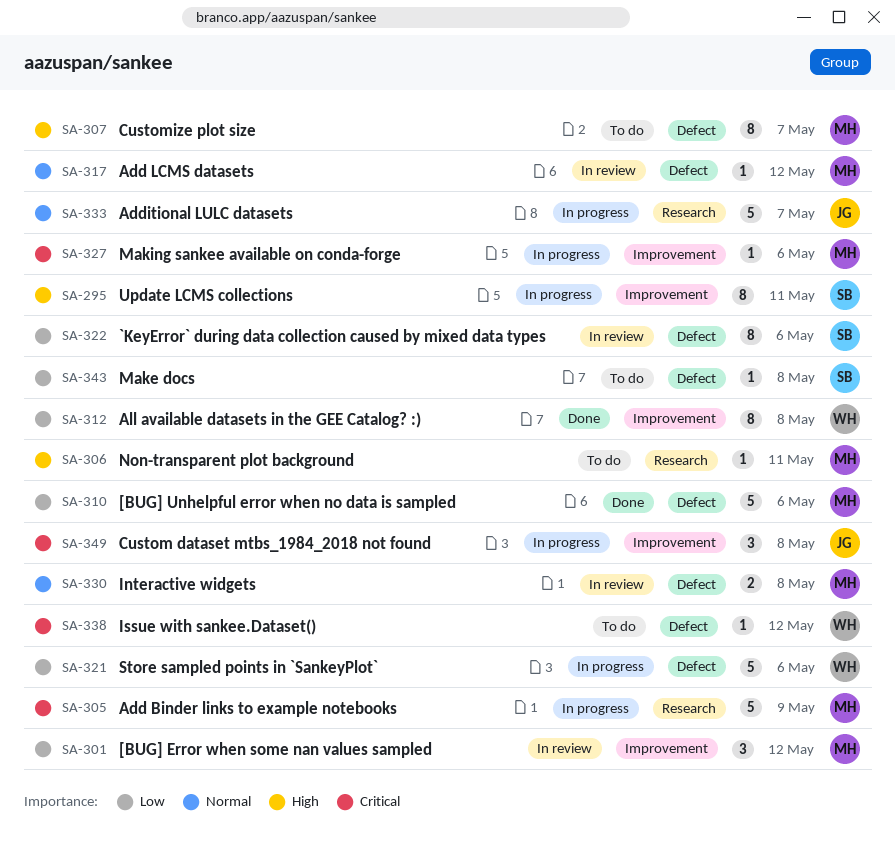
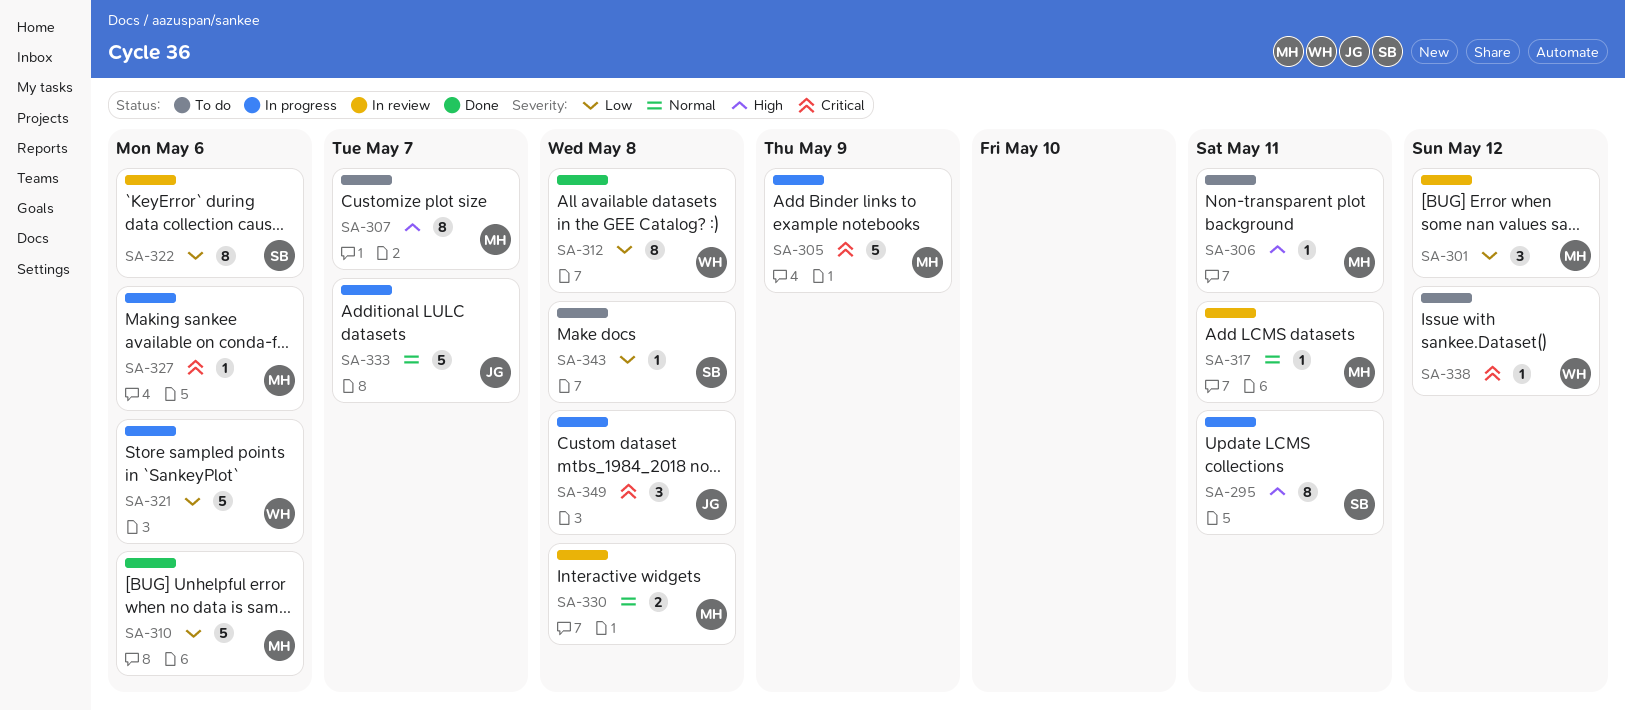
SA-317, due: May 12 -> May 11

